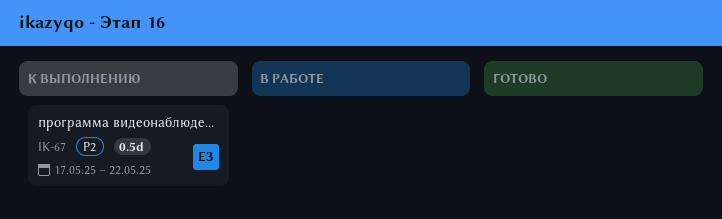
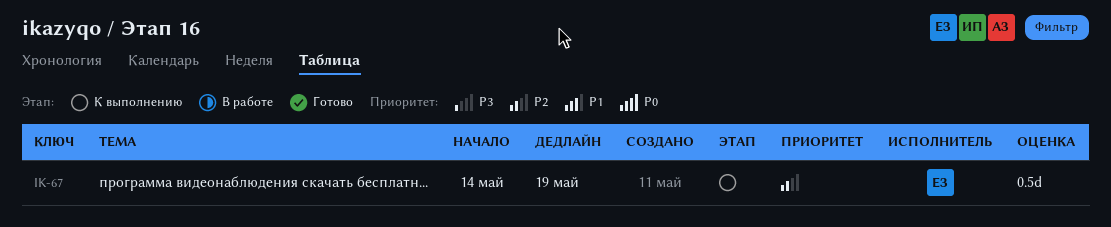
IK-67, start: May 17 -> May 14
IK-67, due: May 22 -> May 19

